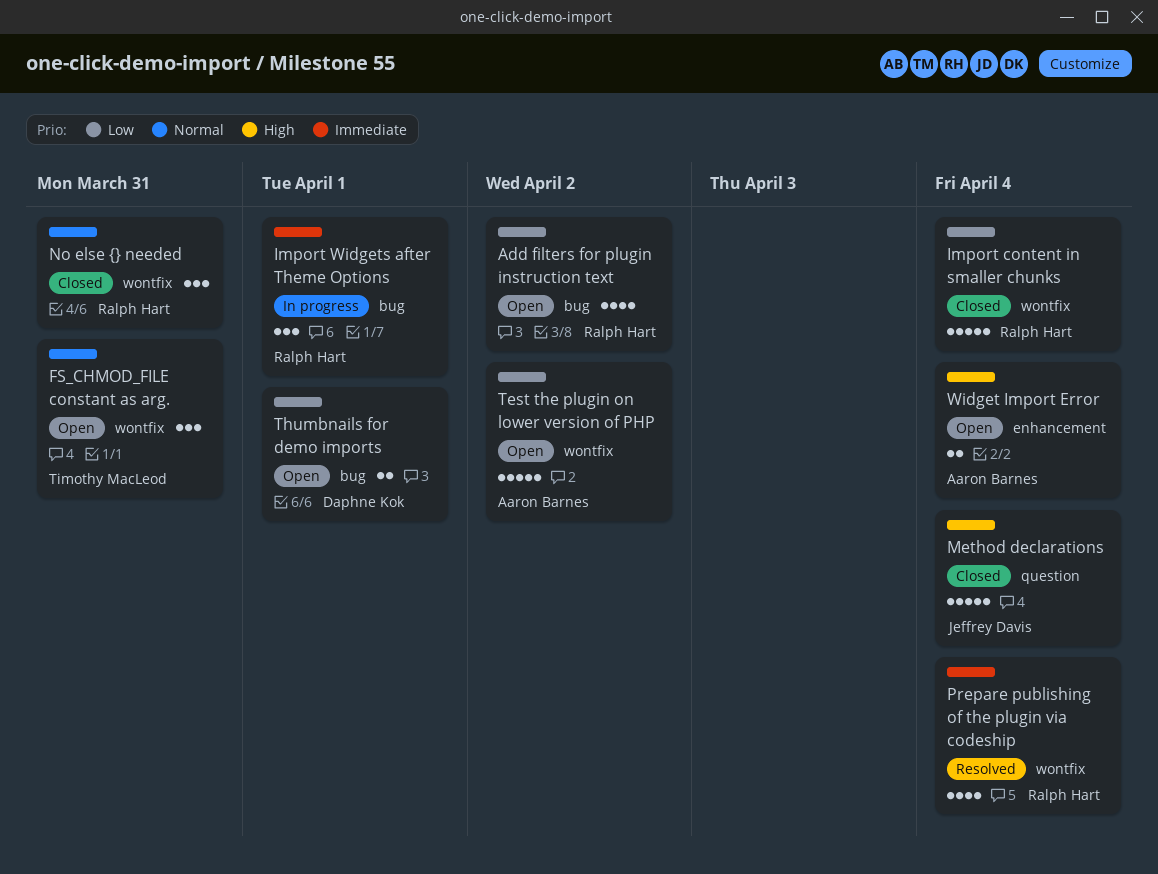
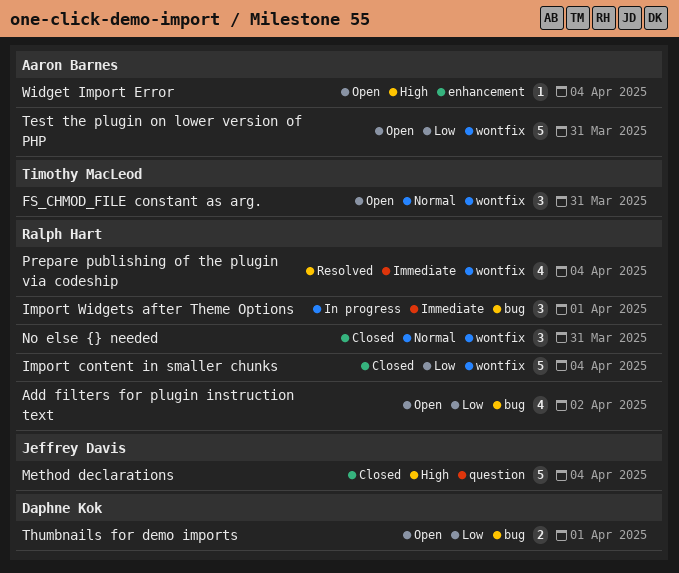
Test the plugin on lower version of PHP, due: Apr 2 -> Mar 31
Widget Import Error, estimate: 2 -> 1

